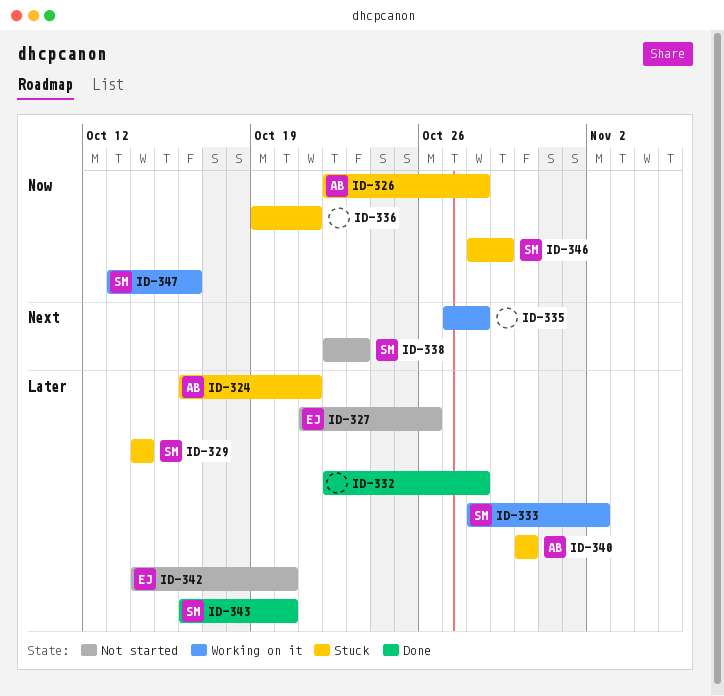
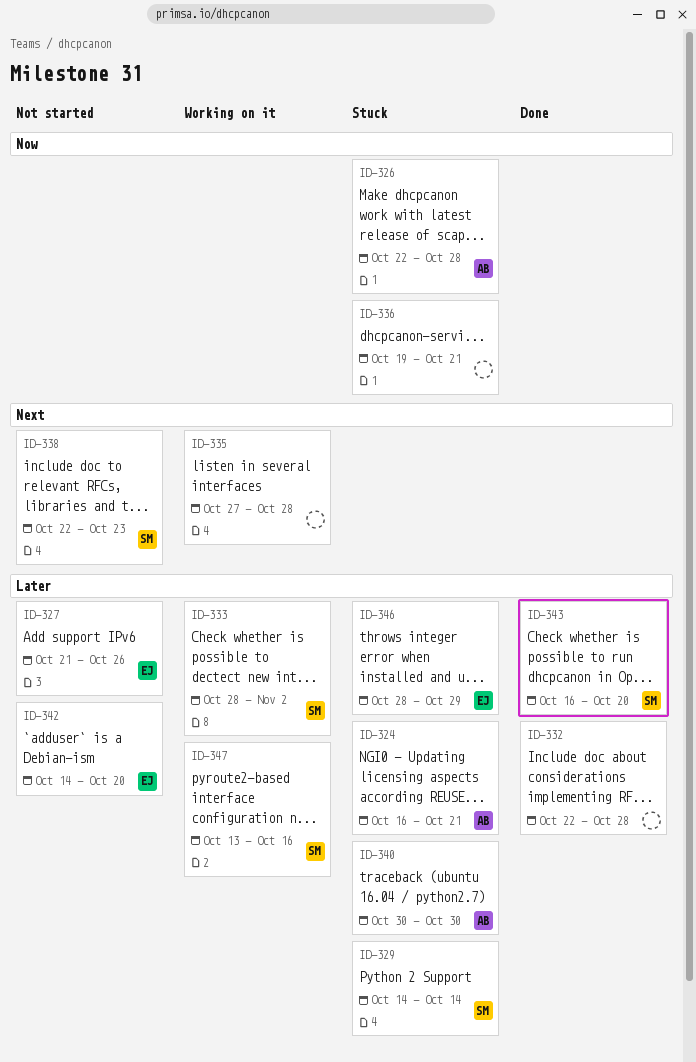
ID-346, owner: SM -> EJ
ID-346, priority: Now -> Later
ID-347, priority: Now -> Later

